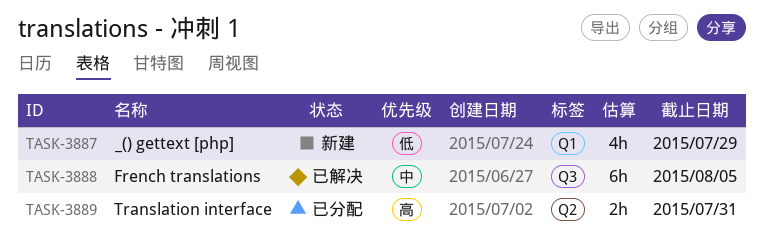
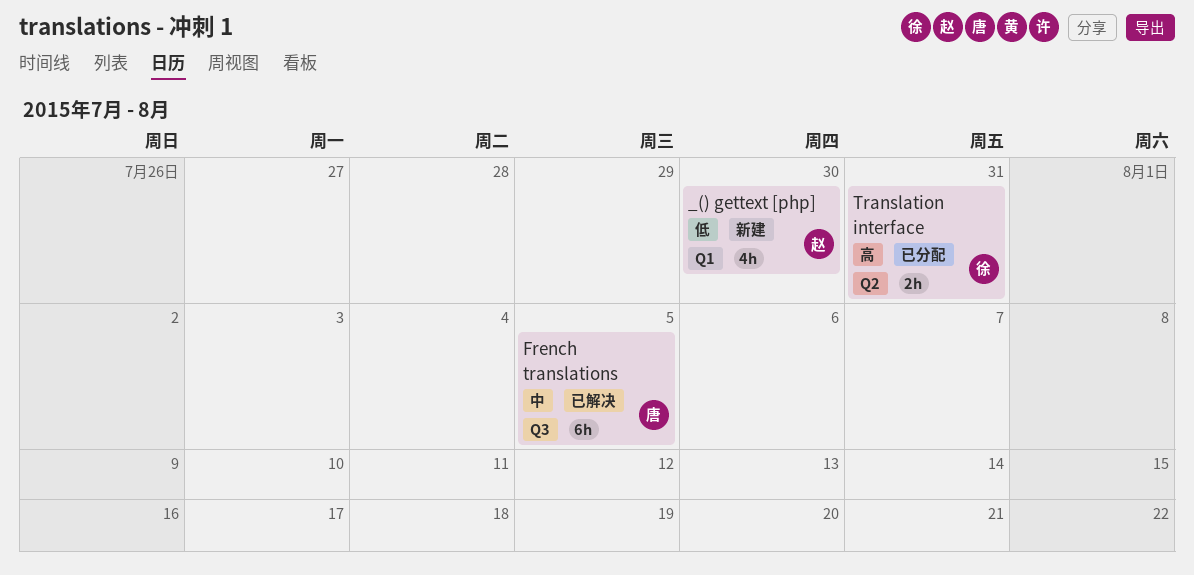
_() gettext [php], due: Jul 29 -> Jul 30

